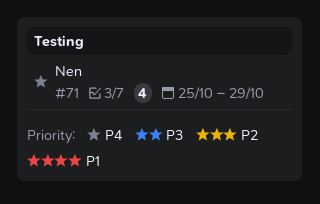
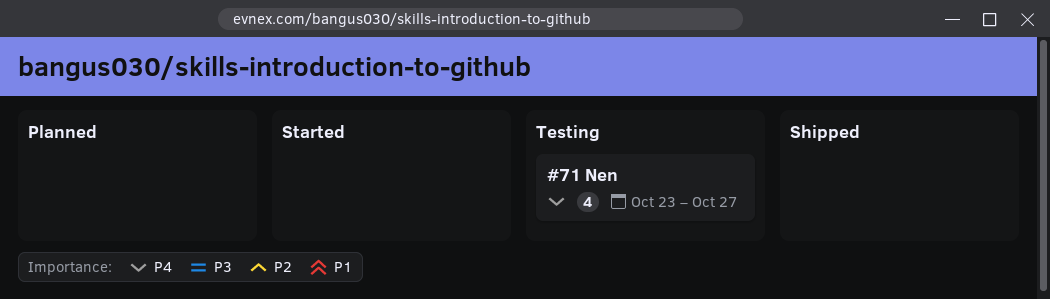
#71, start: Oct 25 -> Oct 23
#71, due: Oct 29 -> Oct 27

